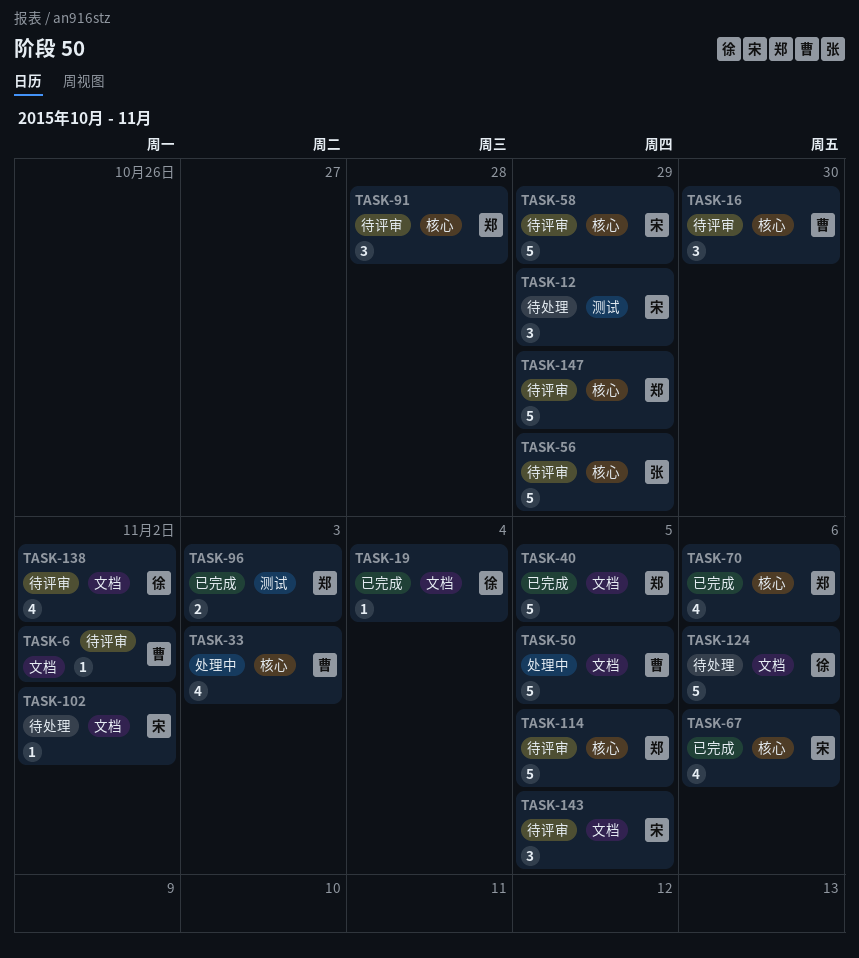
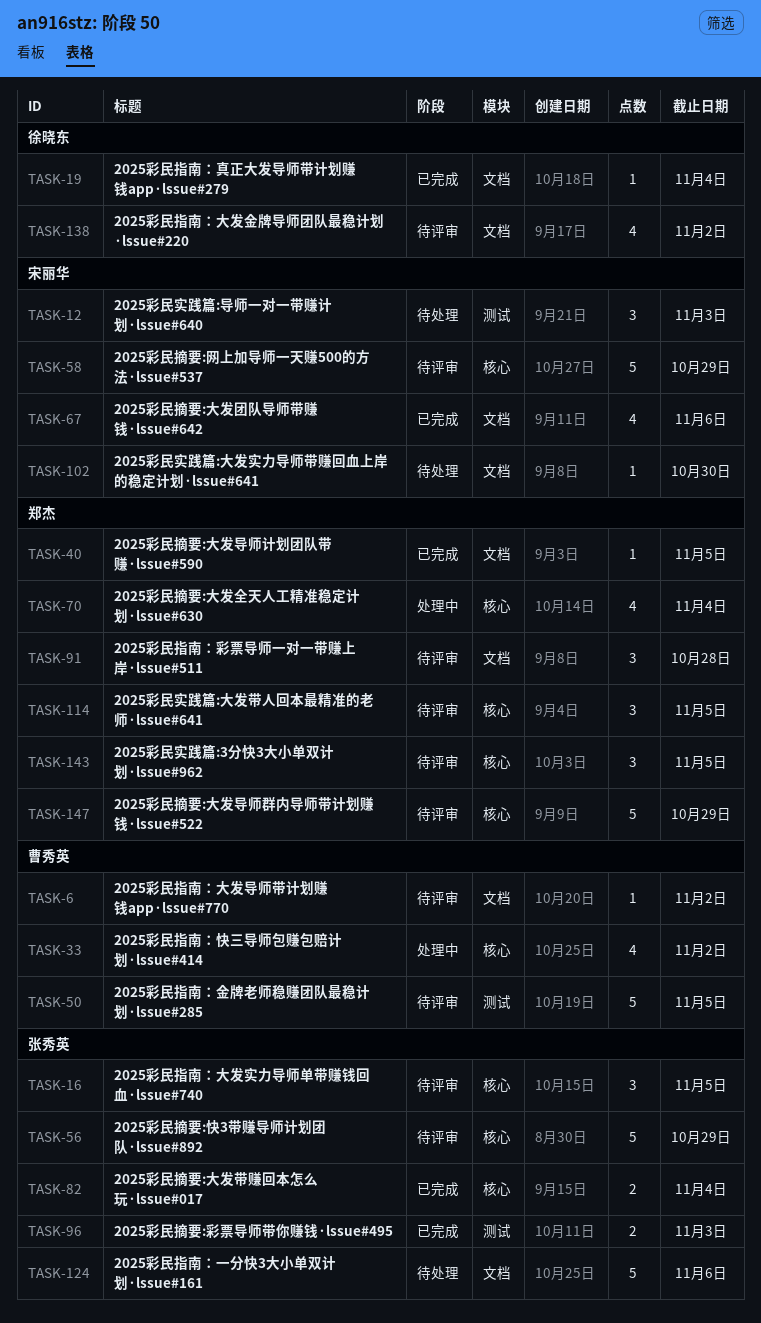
TASK-12, due: Oct 29 -> Nov 3
TASK-16, owner: 曹秀英 -> 张秀英
TASK-16, due: Oct 30 -> Nov 5
TASK-33, due: Nov 3 -> Nov 2
TASK-40, estimate: 5 -> 1
TASK-50, status: 处理中 -> 待评审
TASK-50, label: 文档 -> 测试
TASK-67, label: 核心 -> 文档
TASK-70, status: 已完成 -> 处理中
TASK-70, due: Nov 6 -> Nov 4
TASK-82: none -> present
TASK-91, label: 核心 -> 文档
TASK-96, owner: 郑杰 -> 张秀英
TASK-102, due: Nov 2 -> Oct 30
TASK-114, estimate: 5 -> 3
TASK-124, owner: 徐晓东 -> 张秀英
TASK-143, owner: 宋丽华 -> 郑杰
TASK-143, label: 文档 -> 核心

